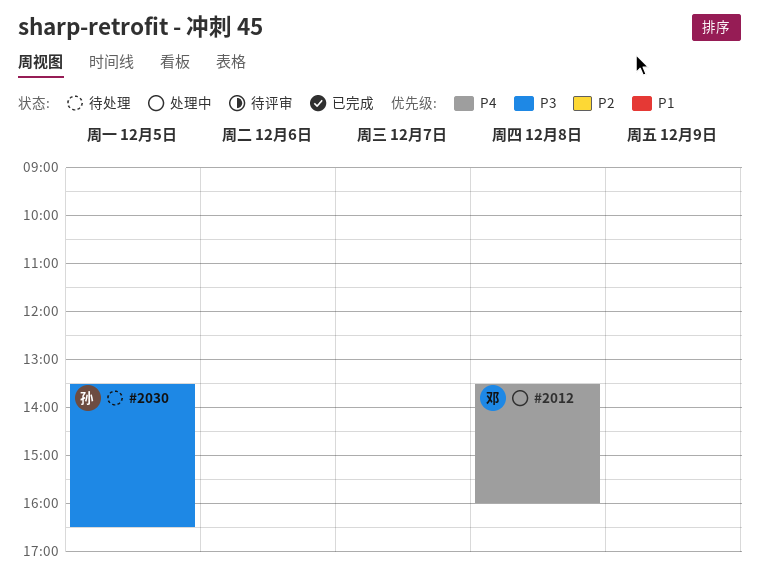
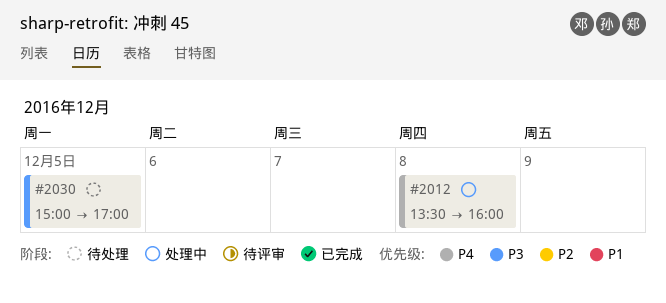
#2030, begins: 13:30 -> 15:00
#2030, ends: 16:30 -> 17:00

